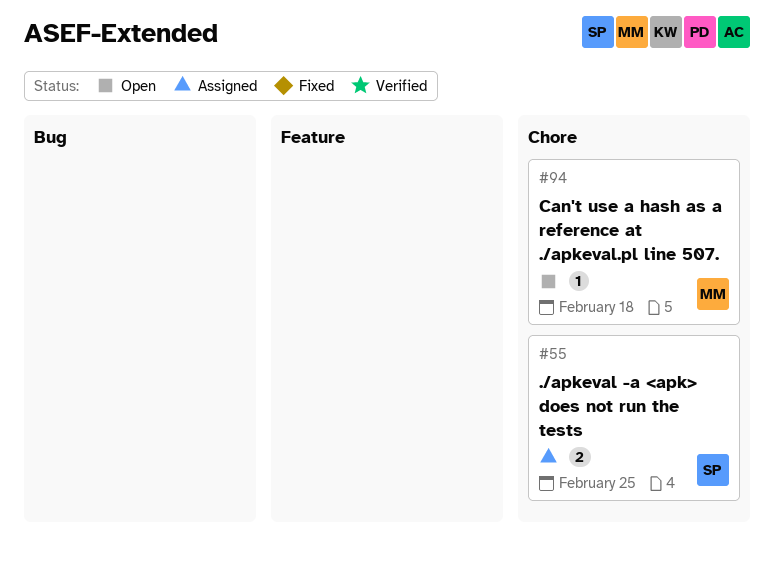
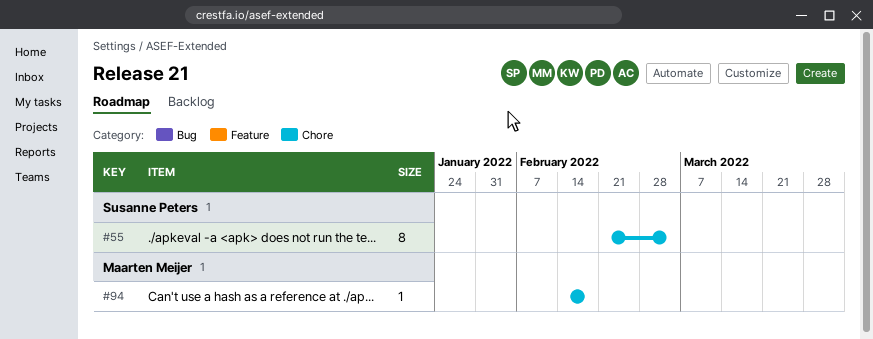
#55, estimate: 2 -> 8
#55, due: Feb 25 -> Mar 4

